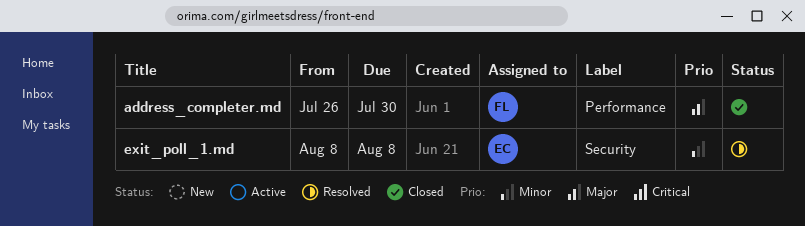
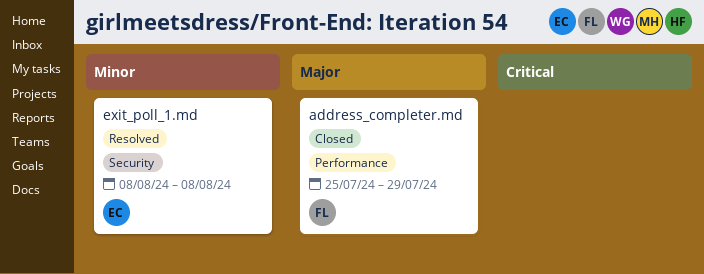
address_completer.md, start: Jul 26 -> Jul 25
address_completer.md, due: Jul 30 -> Jul 29

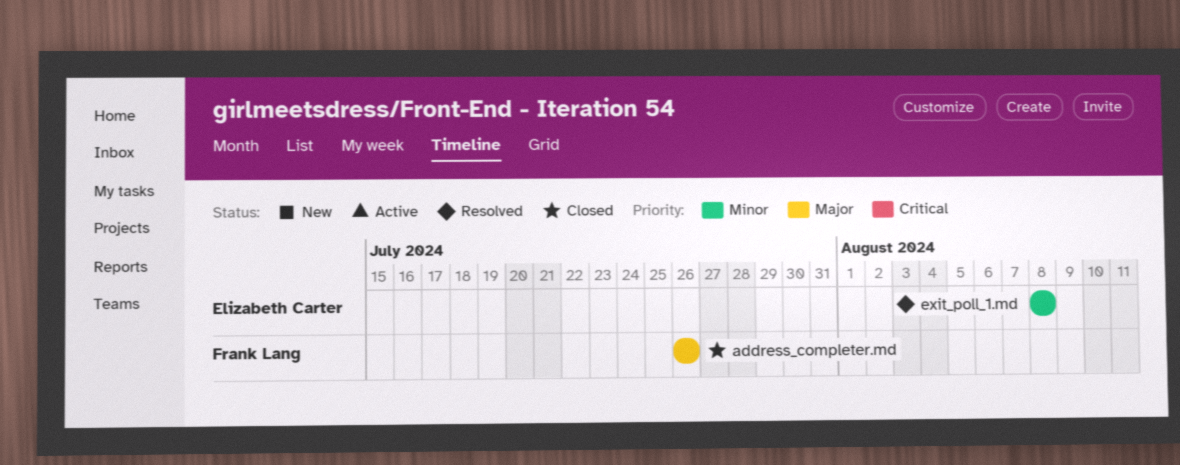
address_completer.md, start: Jul 25 -> Jul 26
address_completer.md, due: Jul 29 -> Jul 26

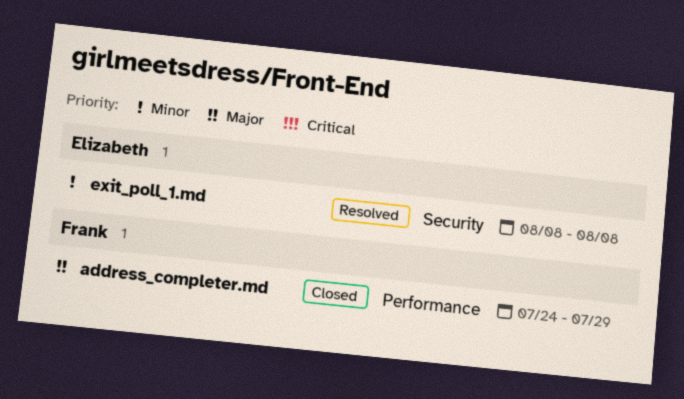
address_completer.md, start: Jul 26 -> Jul 24
address_completer.md, due: Jul 26 -> Jul 29

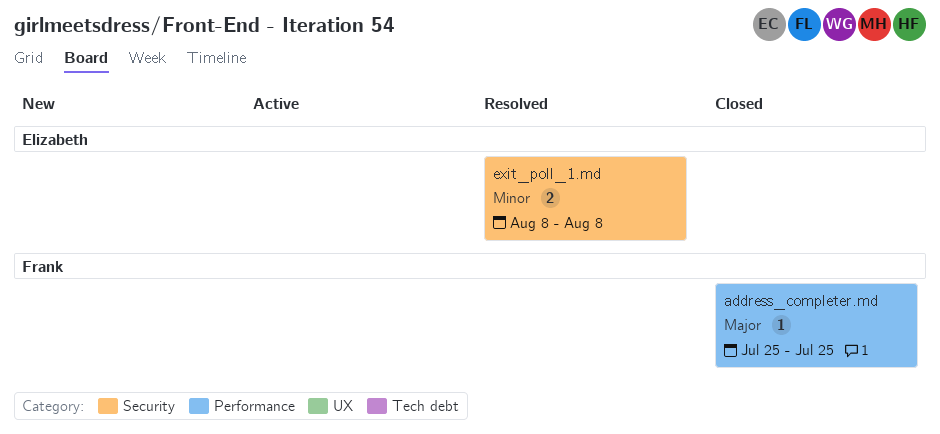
address_completer.md, start: Jul 24 -> Jul 25
address_completer.md, due: Jul 29 -> Jul 25

